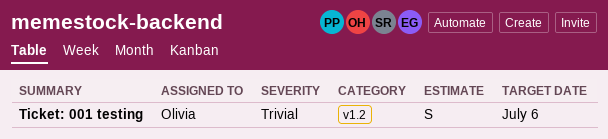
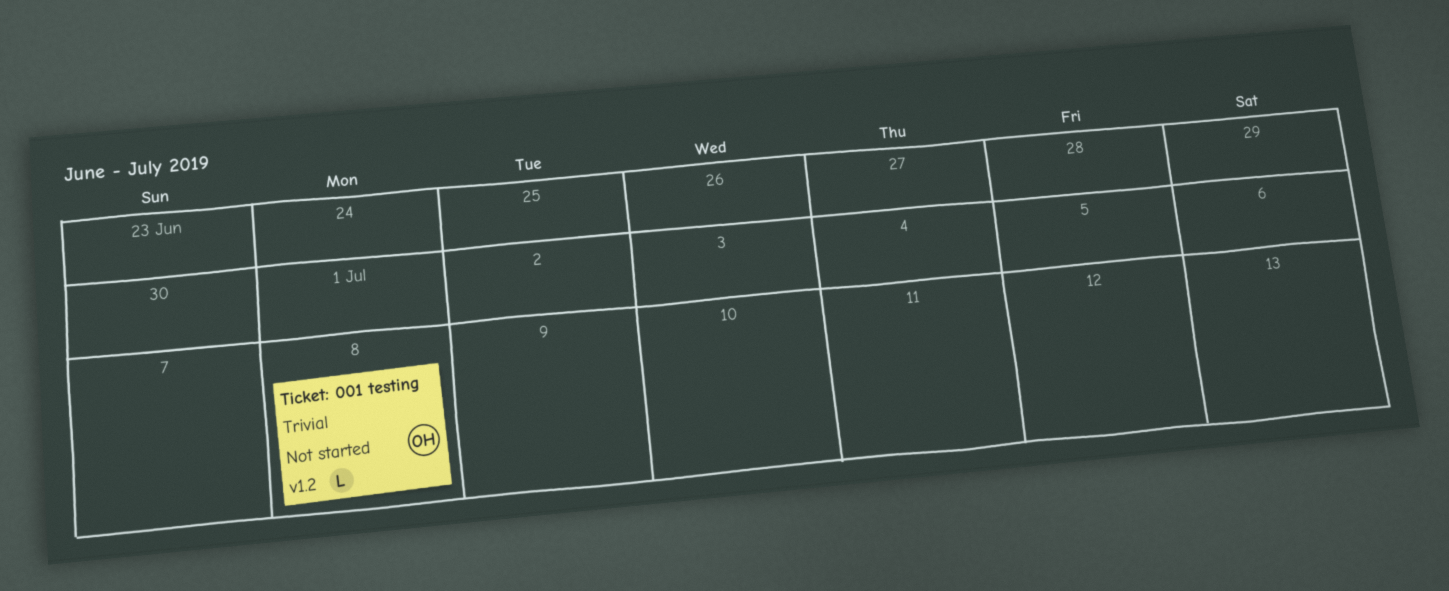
Ticket: 001 testing, estimate: S -> L
Ticket: 001 testing, due: Jul 6 -> Jul 8

